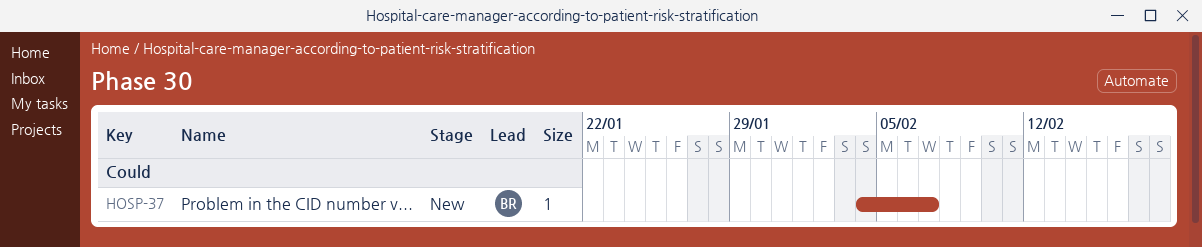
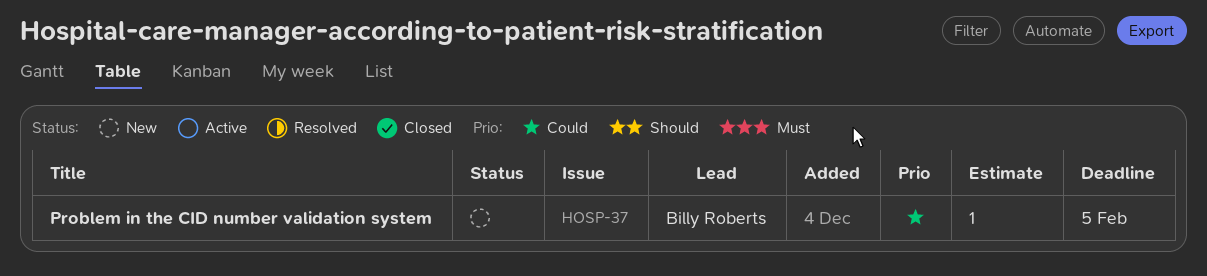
HOSP-37, due: Feb 7 -> Feb 5

